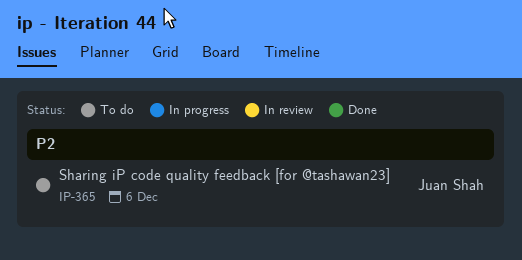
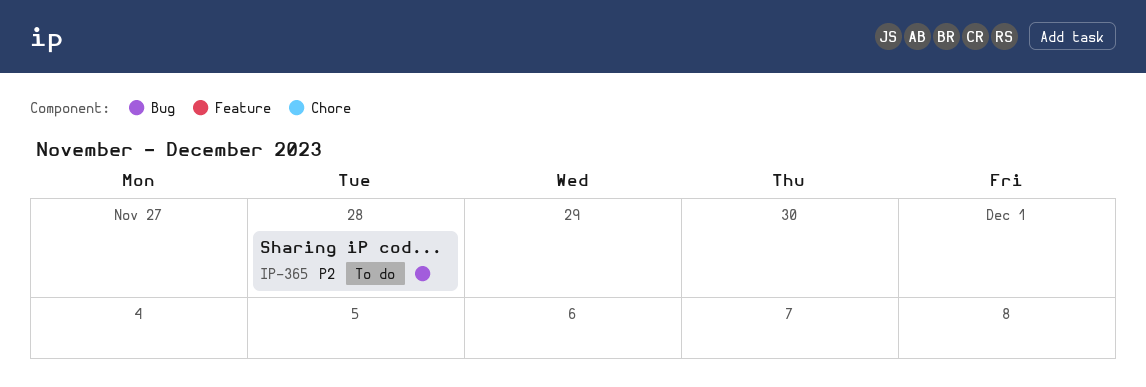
IP-365, due: Dec 6 -> Nov 28

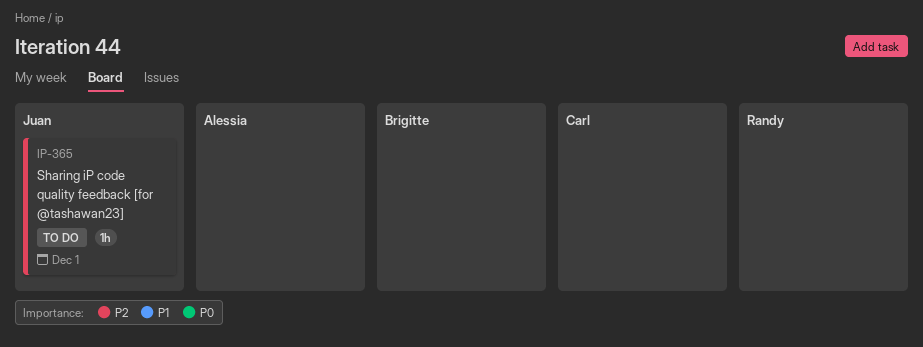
IP-365, due: Nov 28 -> Dec 1

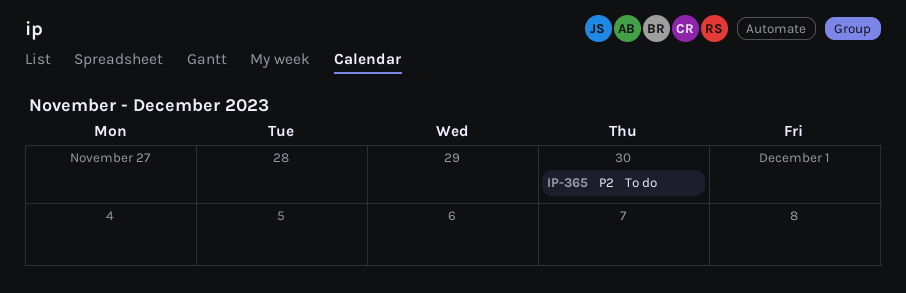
IP-365, due: Dec 1 -> Nov 30

